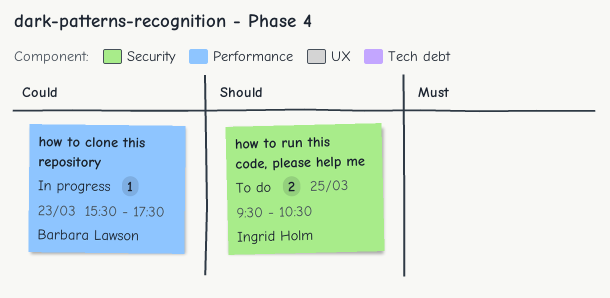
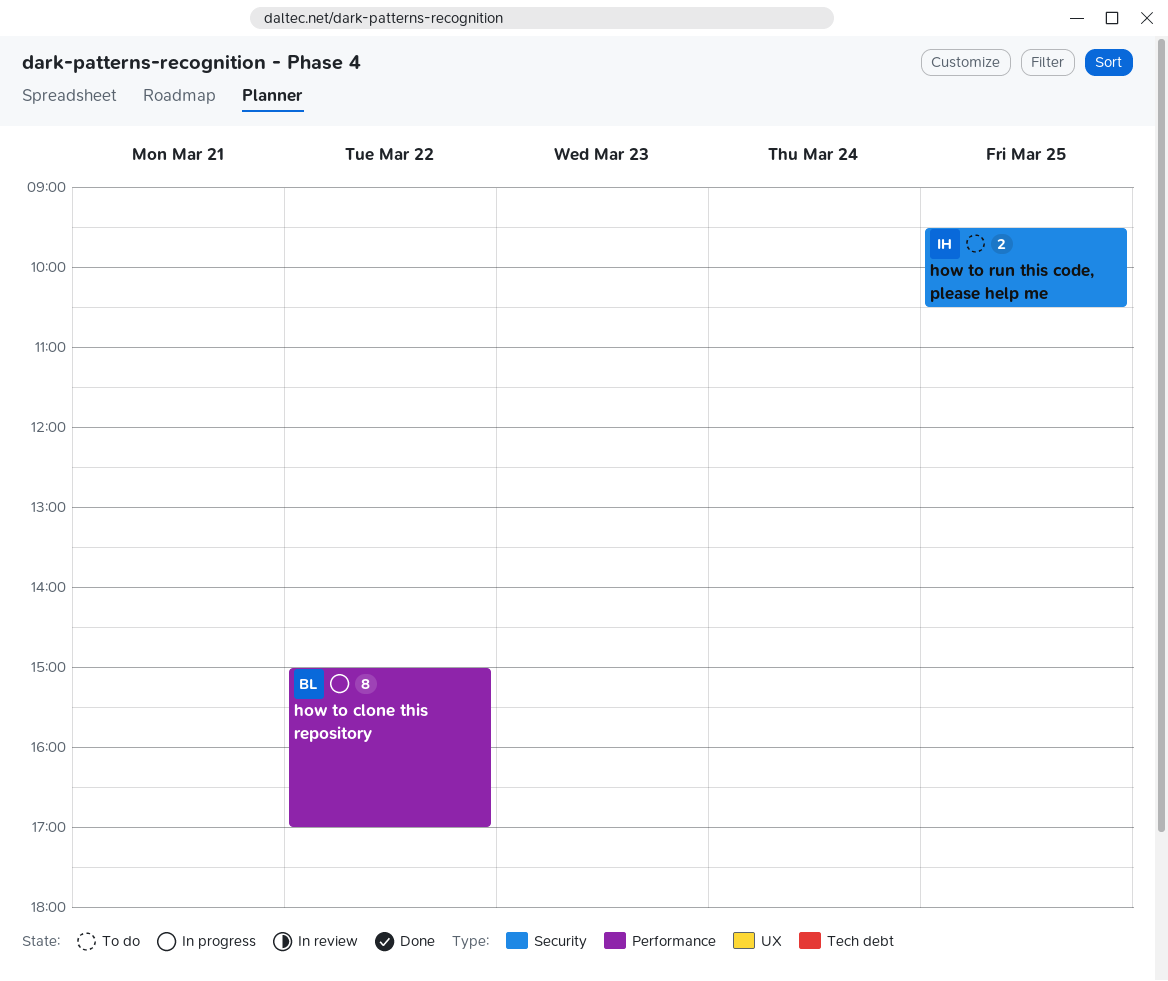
how to clone this repository, estimate: 1 -> 8
how to clone this repository, day: Mar 23 -> Mar 22
how to clone this repository, begins: 15:30 -> 15:00
how to clone this repository, ends: 17:30 -> 17:00

